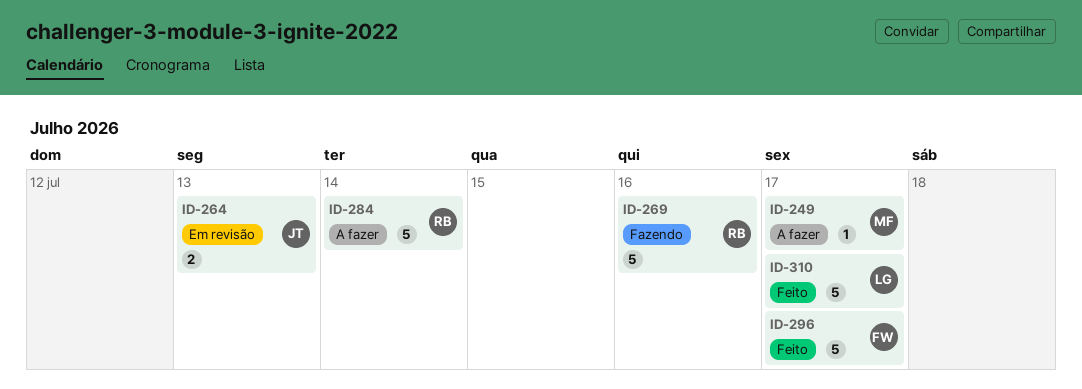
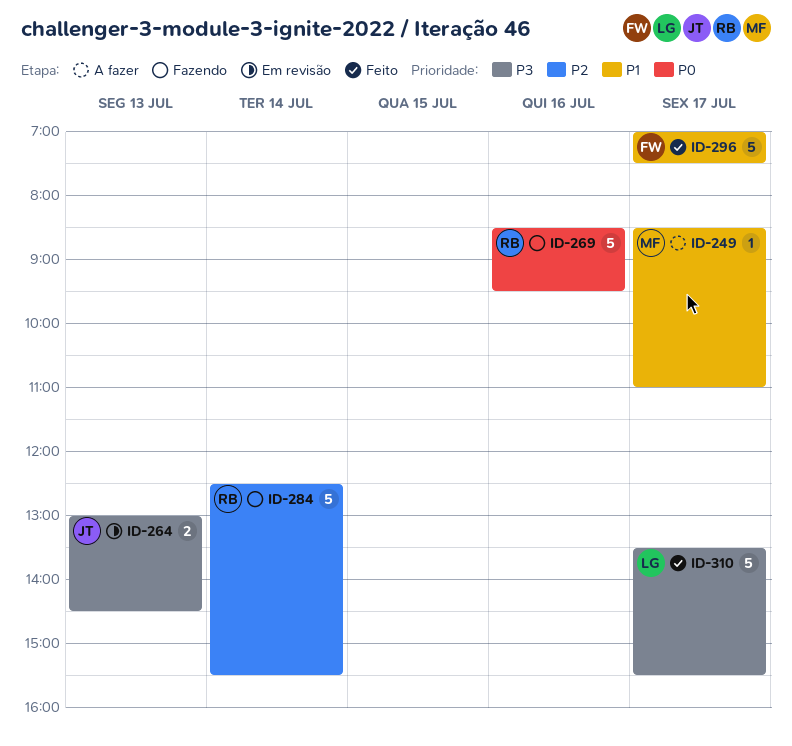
ID-284, status: A fazer -> Fazendo

